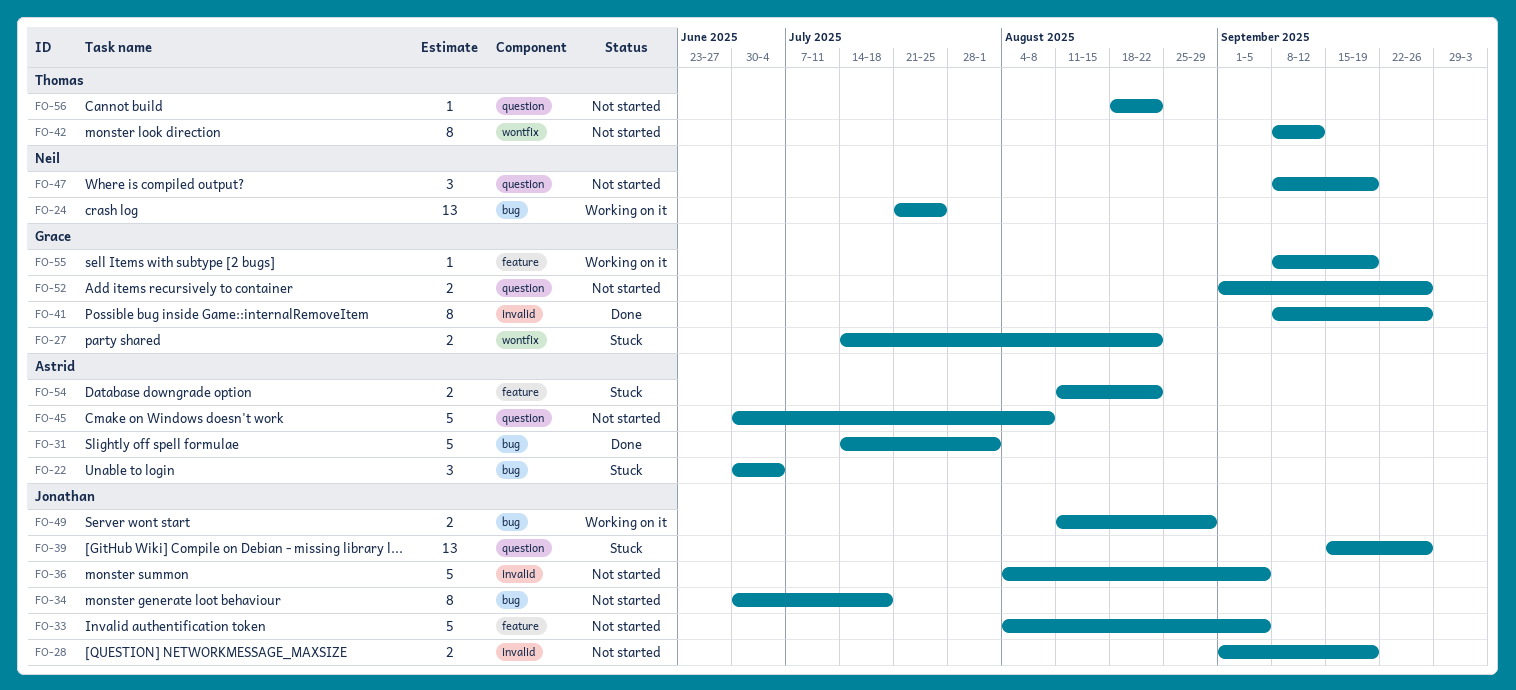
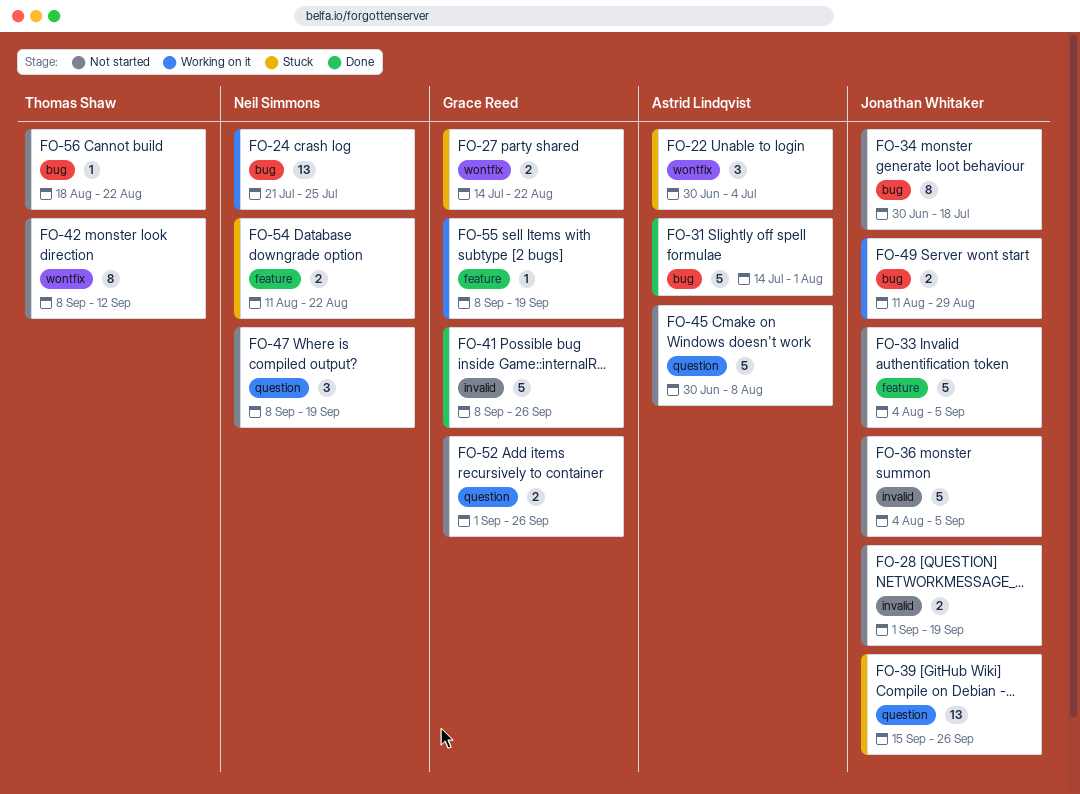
FO-22, label: bug -> wontfix
FO-41, estimate: 8 -> 5
FO-54, owner: Astrid Lindqvist -> Neil Simmons
FO-56, label: question -> bug

